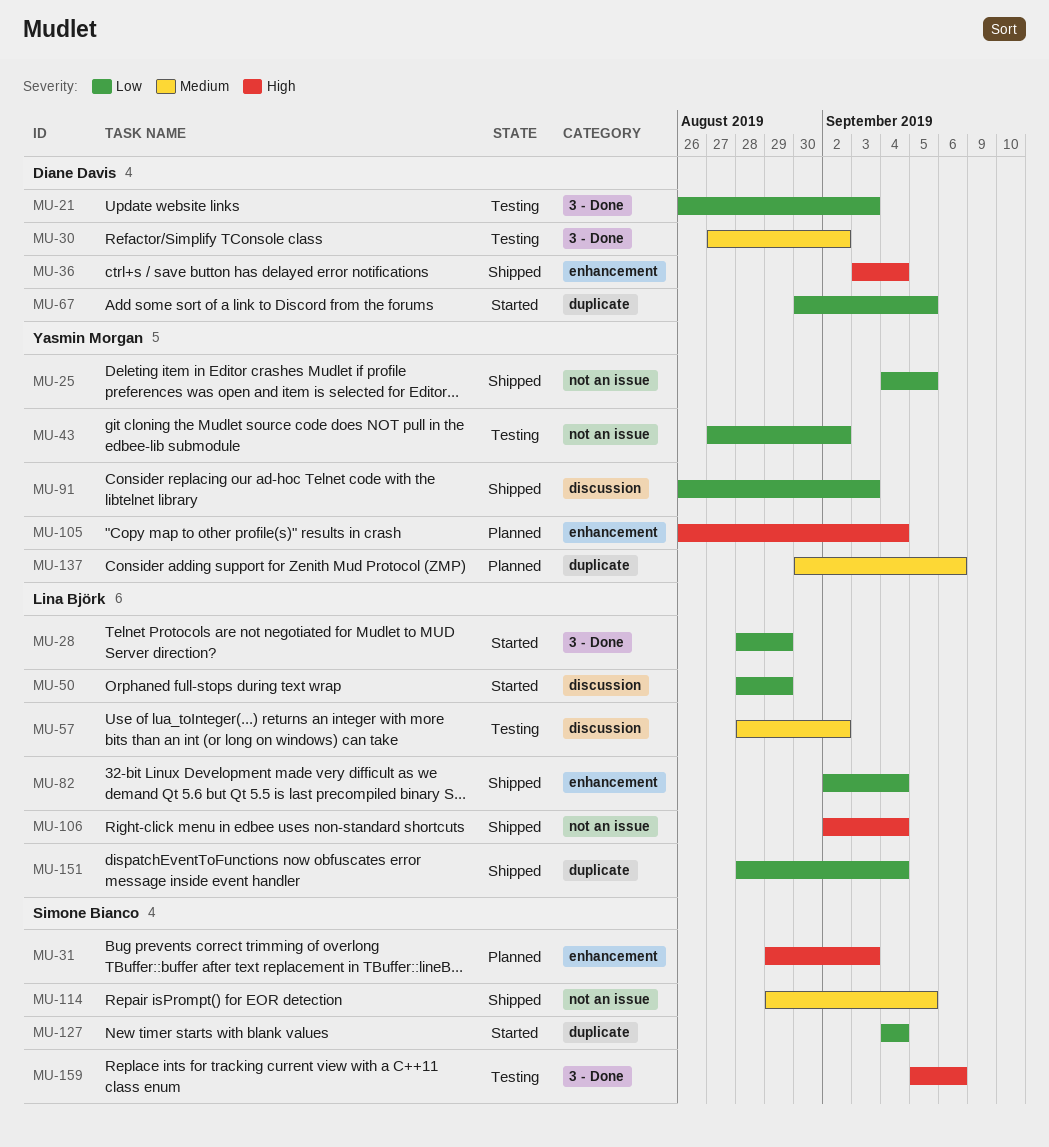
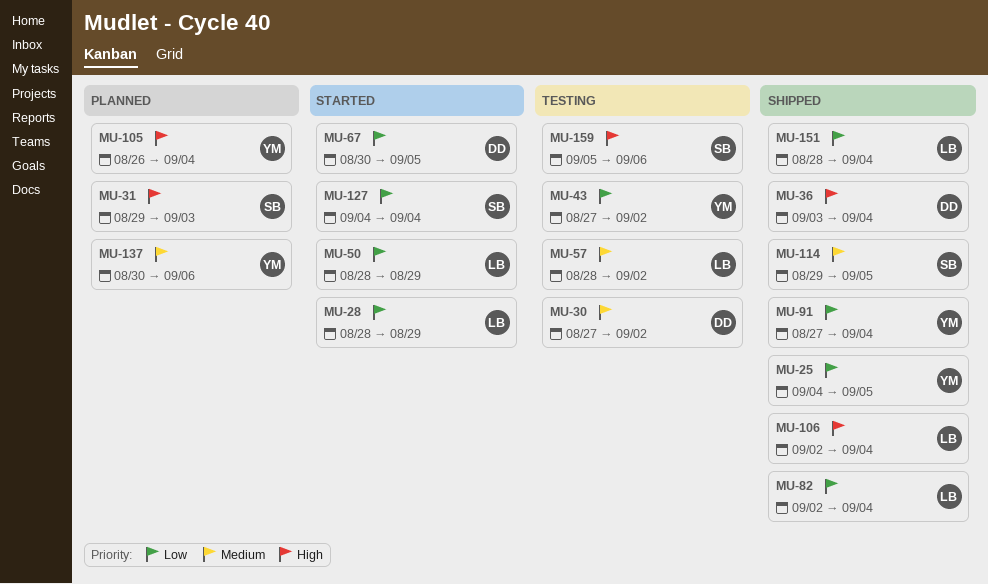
MU-21: present -> none
MU-91, start: Aug 26 -> Aug 27
MU-91, due: Sep 3 -> Sep 4

